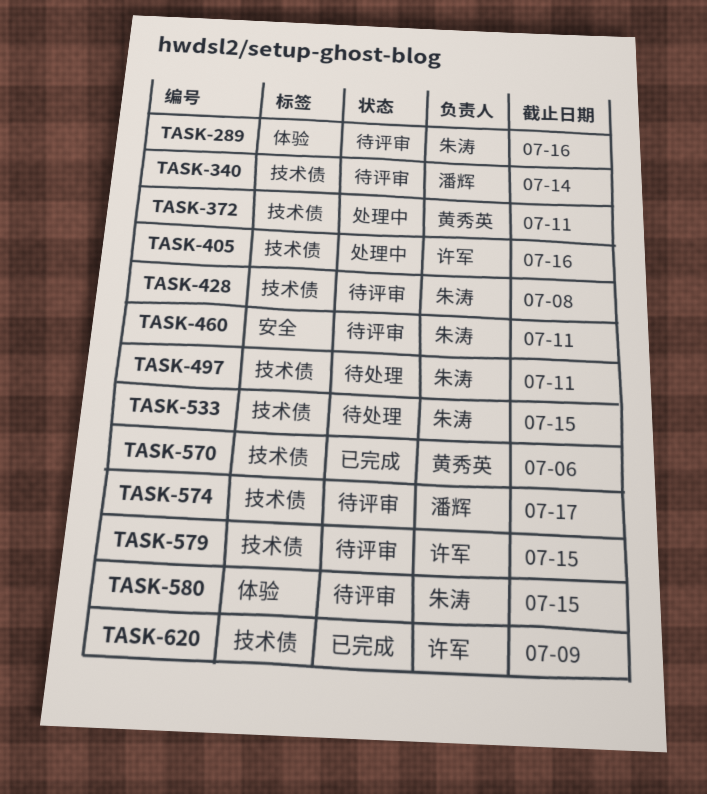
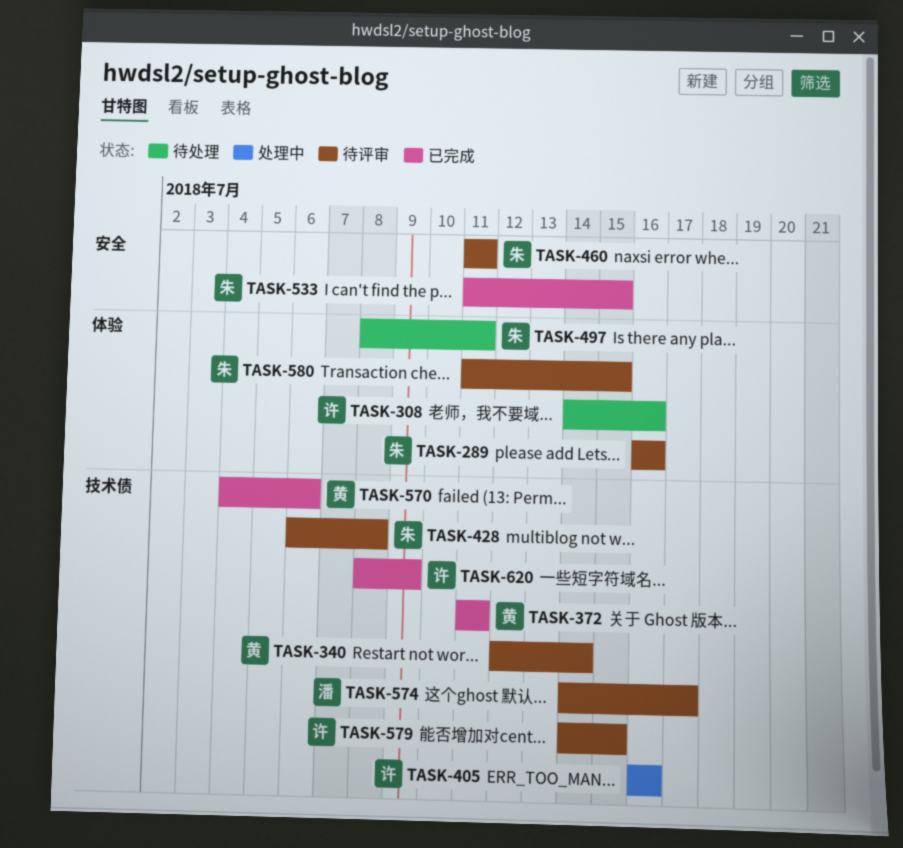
TASK-308: none -> present
TASK-340, owner: 潘辉 -> 黄秀英
TASK-372, status: 处理中 -> 已完成
TASK-497, label: 技术债 -> 体验
TASK-533, status: 待处理 -> 已完成
TASK-533, label: 技术债 -> 安全

